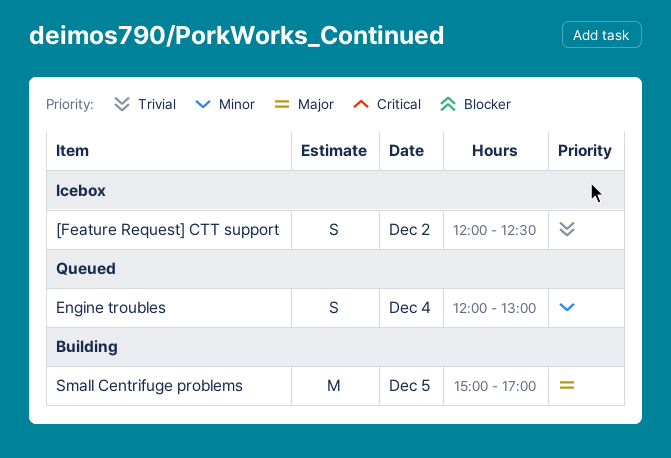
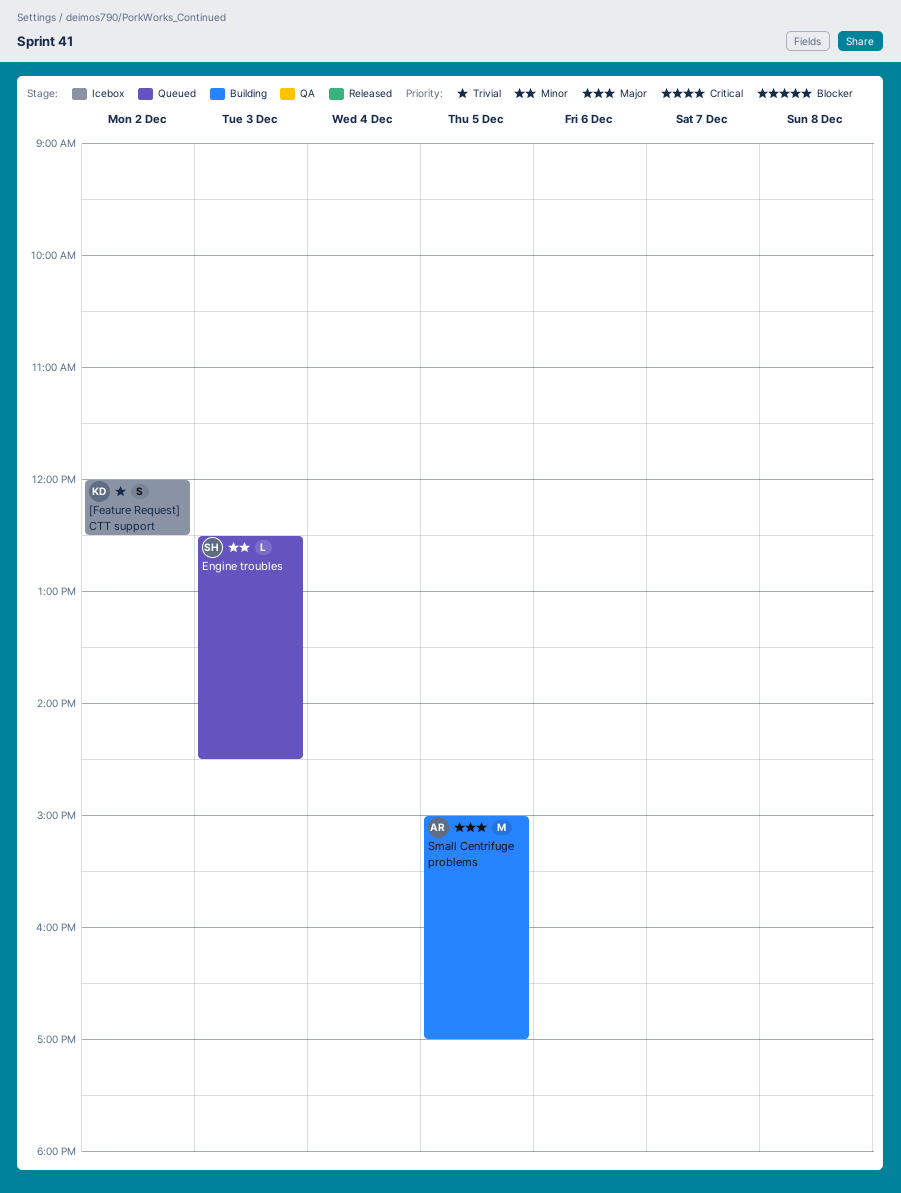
Engine troubles, estimate: S -> L
Engine troubles, day: Dec 4 -> Dec 3
Engine troubles, begins: 12:00 -> 12:30
Engine troubles, ends: 13:00 -> 14:30

